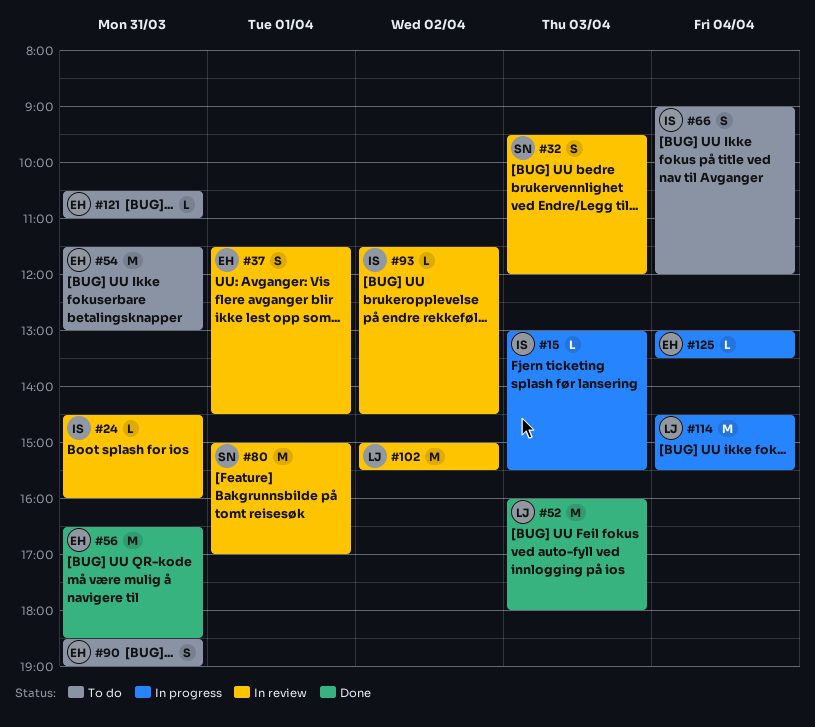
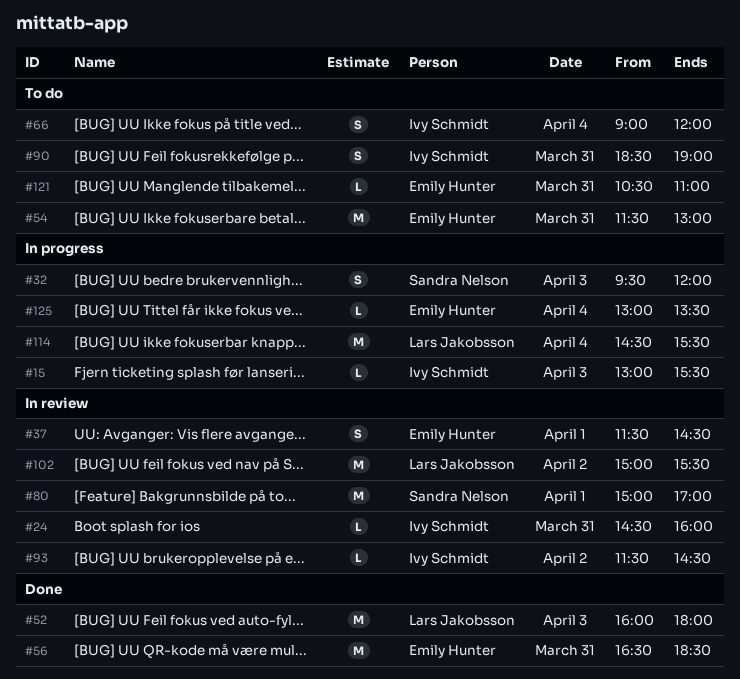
#32, status: In review -> In progress
#90, owner: Emily Hunter -> Ivy Schmidt

